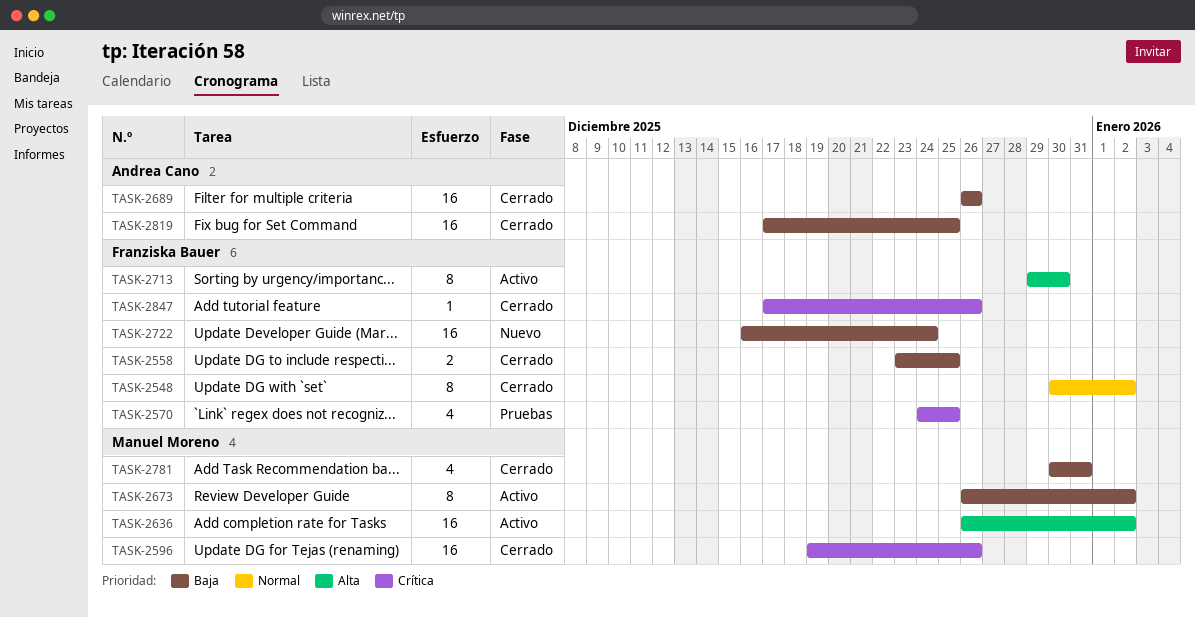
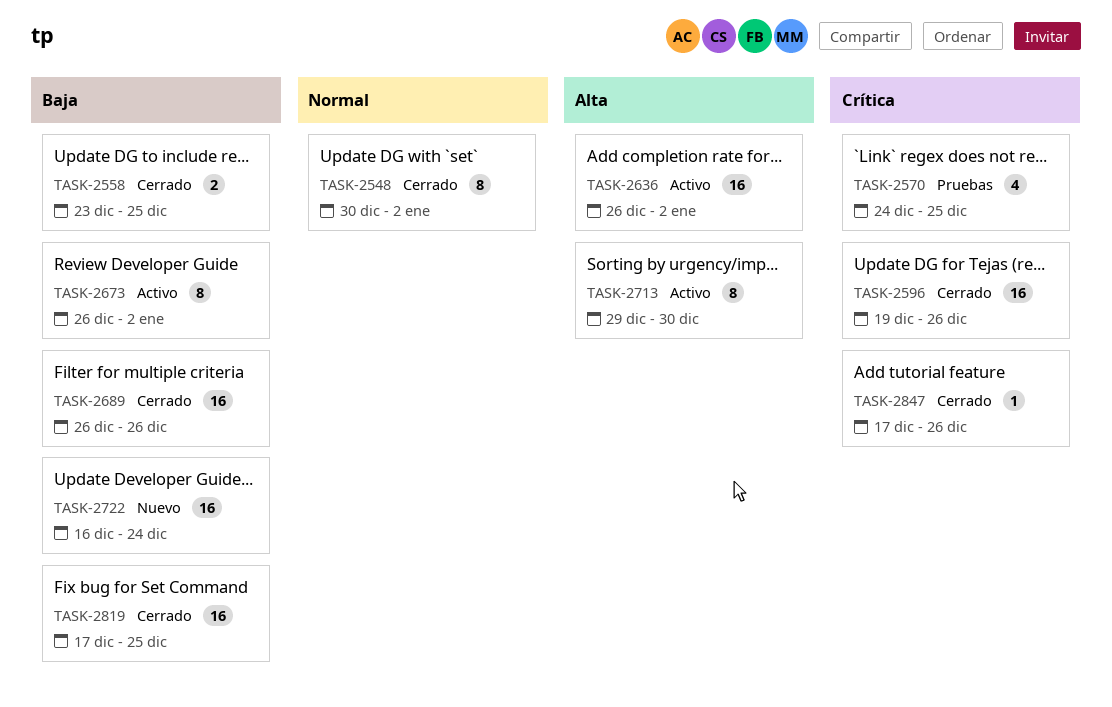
TASK-2781: present -> none

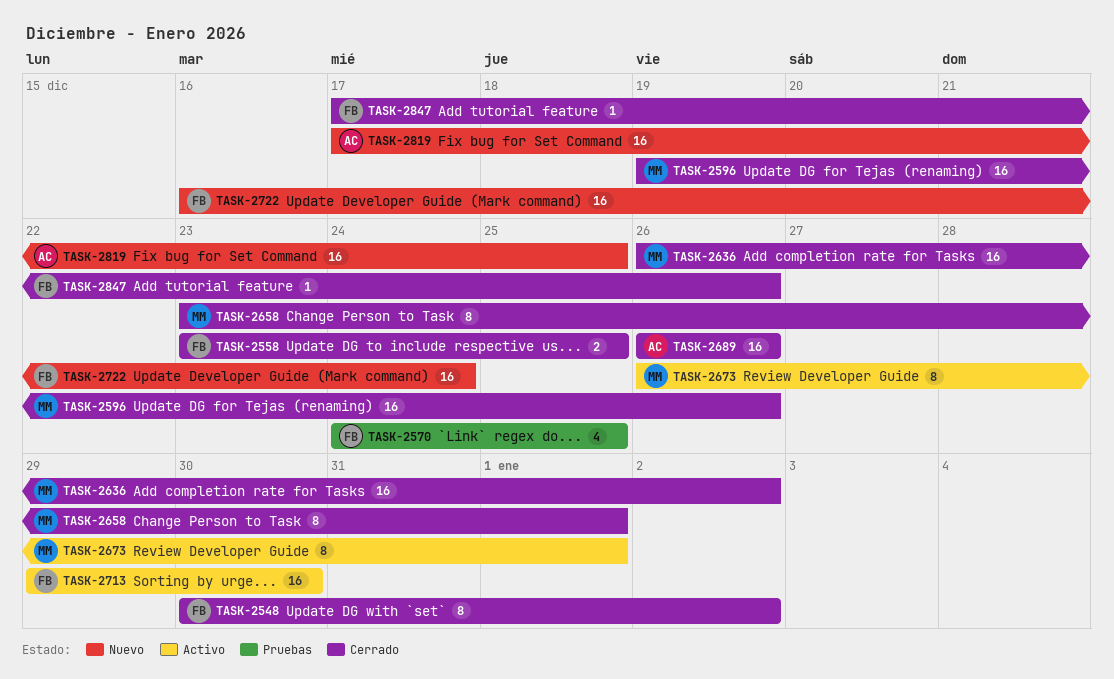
TASK-2636, status: Activo -> Cerrado
TASK-2658: none -> present
TASK-2673, due: Jan 2 -> Jan 1
TASK-2713, estimate: 8 -> 16
TASK-2819, status: Cerrado -> Nuevo

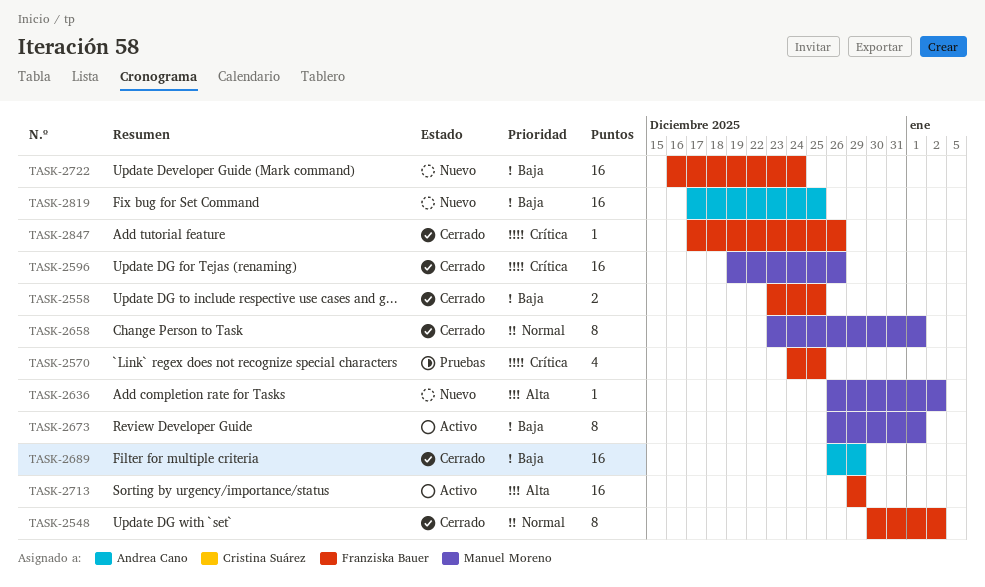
TASK-2636, status: Cerrado -> Nuevo
TASK-2636, estimate: 16 -> 1
TASK-2689, due: Dec 26 -> Dec 29
TASK-2713, due: Dec 30 -> Dec 29

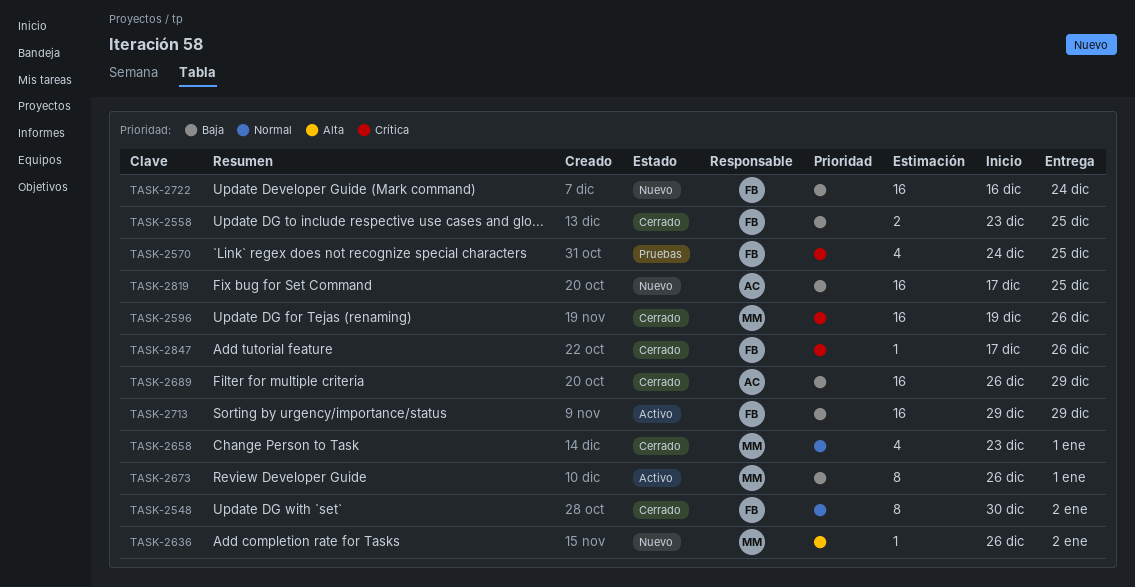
TASK-2658, estimate: 8 -> 4
TASK-2713, priority: Alta -> Baja

